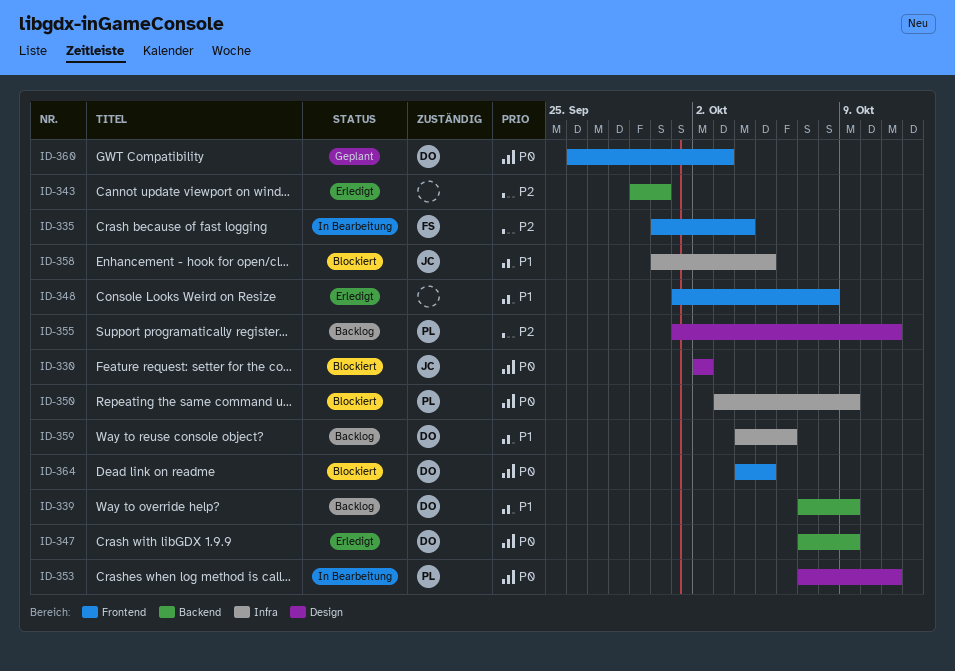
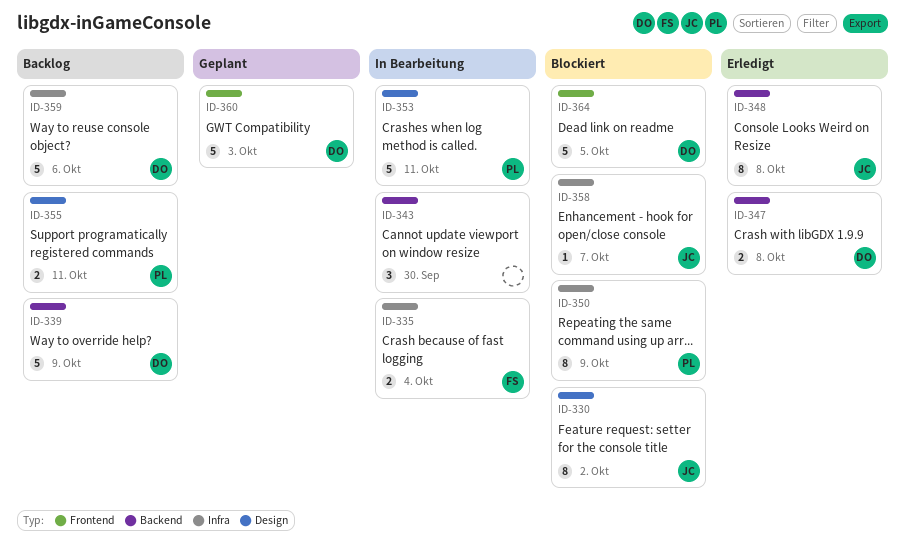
ID-335, label: Frontend -> Infra
ID-343, status: Erledigt -> In Bearbeitung
ID-347, due: Oct 9 -> Oct 8
ID-348, owner: none -> JC
ID-348, label: Frontend -> Backend
ID-358, due: Oct 5 -> Oct 7

